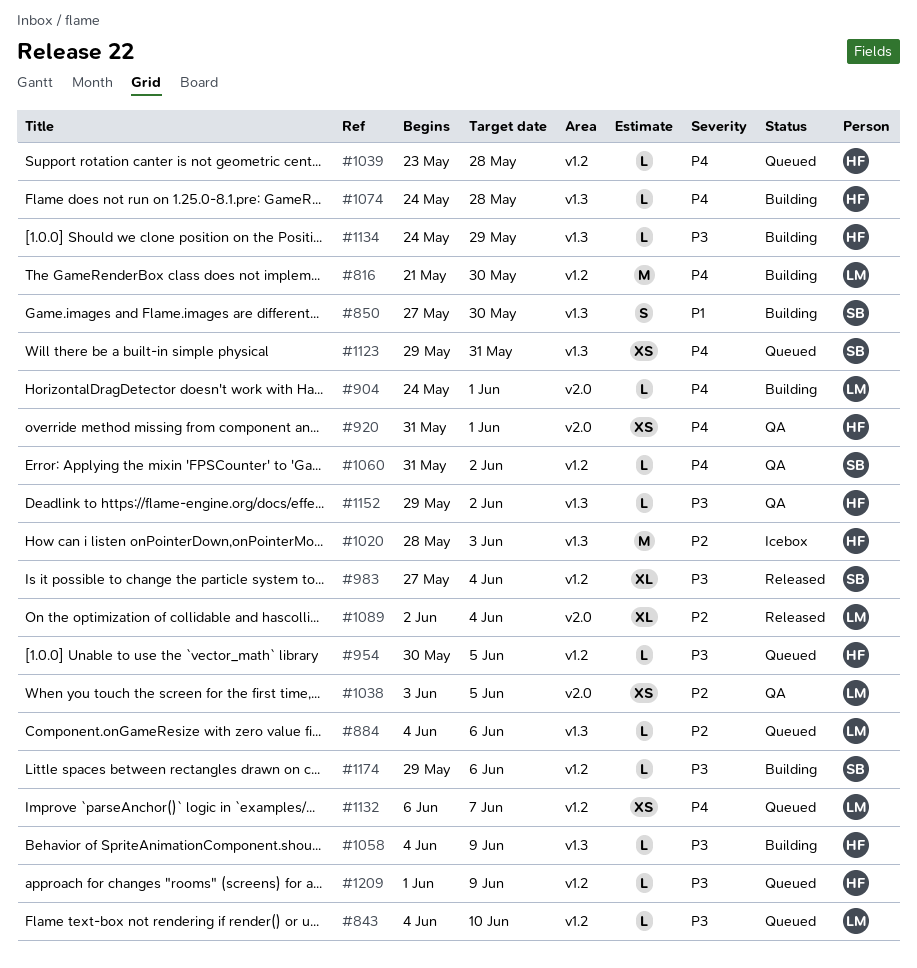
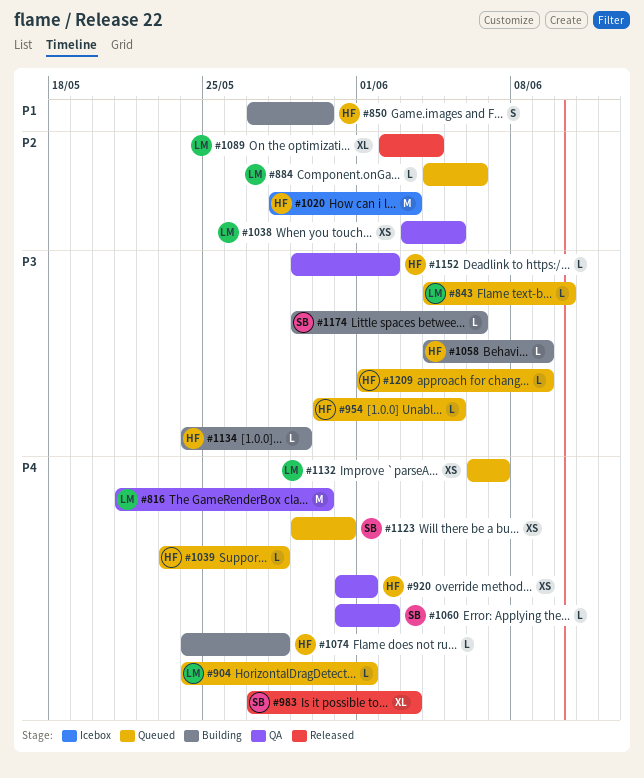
#816, status: Building -> QA
#850, owner: SB -> HF
#904, status: Building -> Queued
#983, priority: P3 -> P4
#983, due: Jun 4 -> Jun 3

